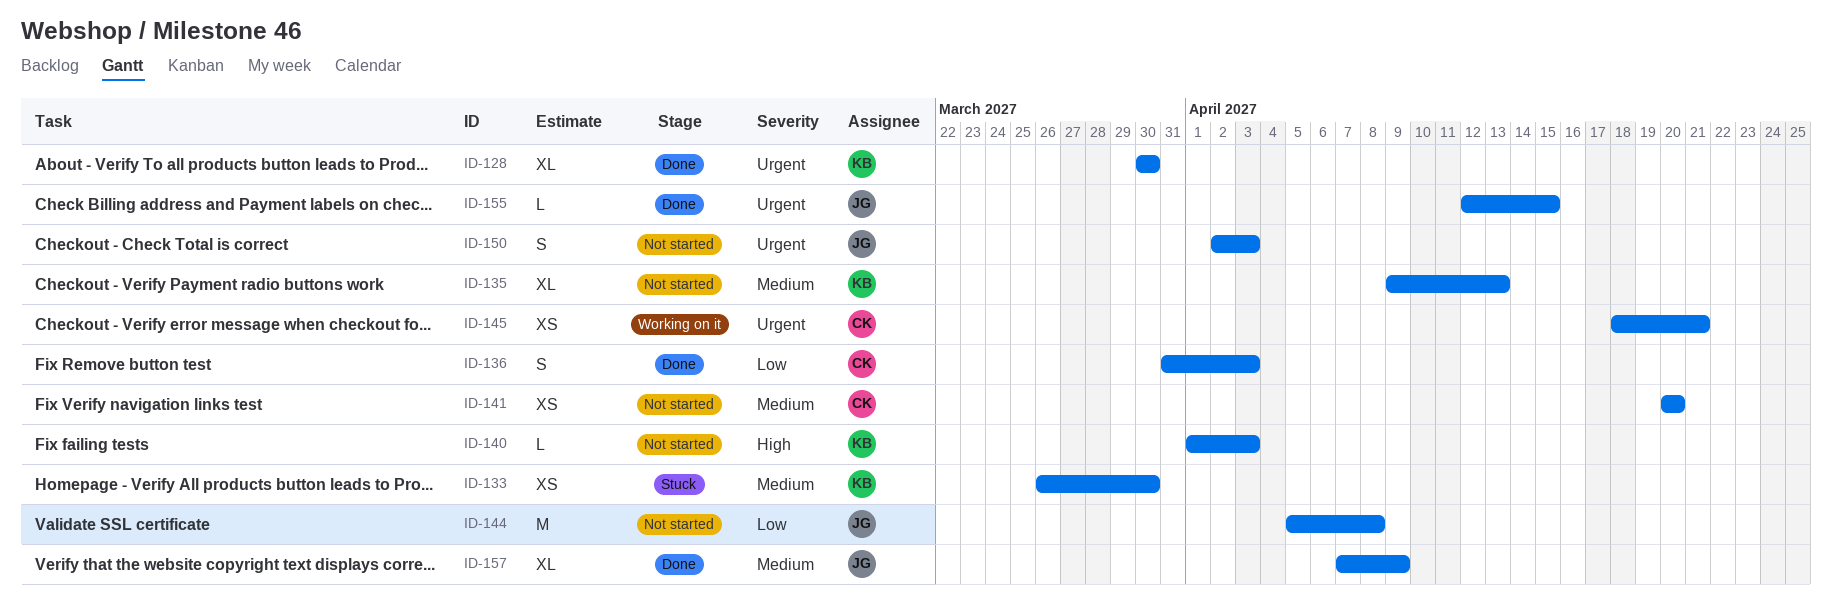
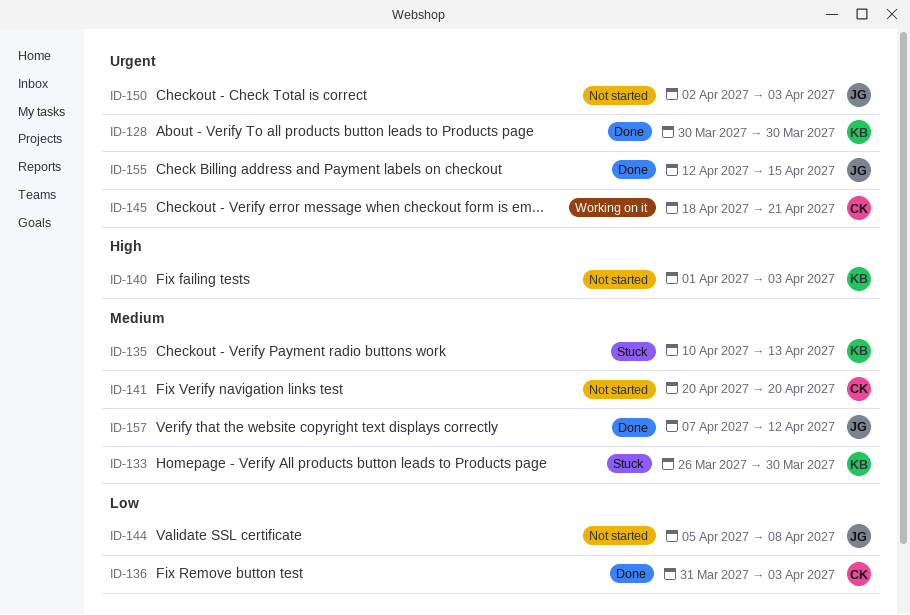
ID-135, status: Not started -> Stuck
ID-135, start: Apr 9 -> Apr 10
ID-157, due: Apr 9 -> Apr 12

